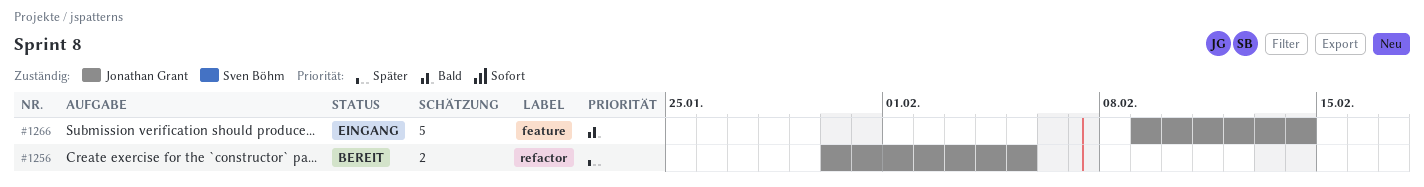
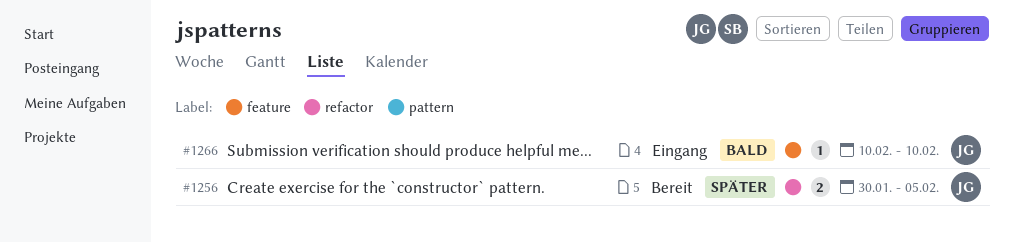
#1266, estimate: 5 -> 1
#1266, start: Feb 9 -> Feb 10
#1266, due: Feb 14 -> Feb 10

